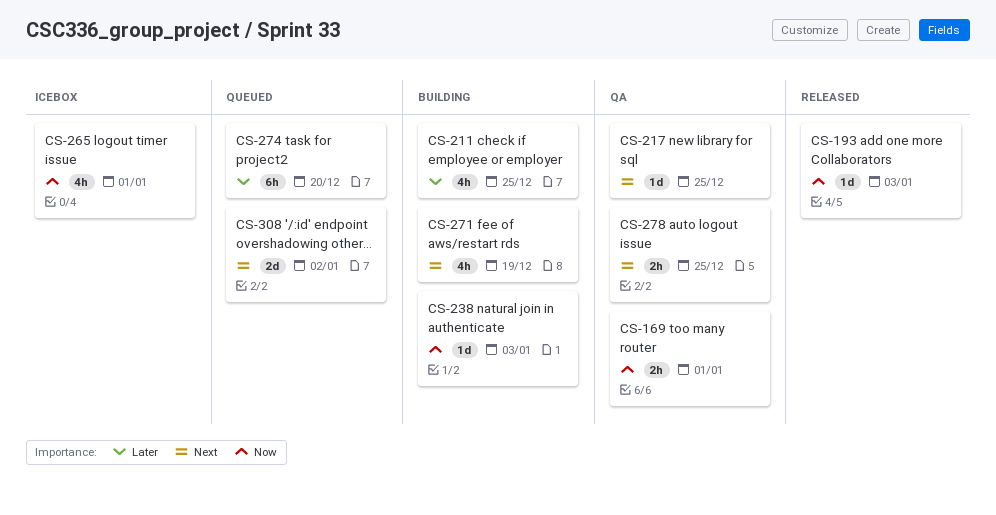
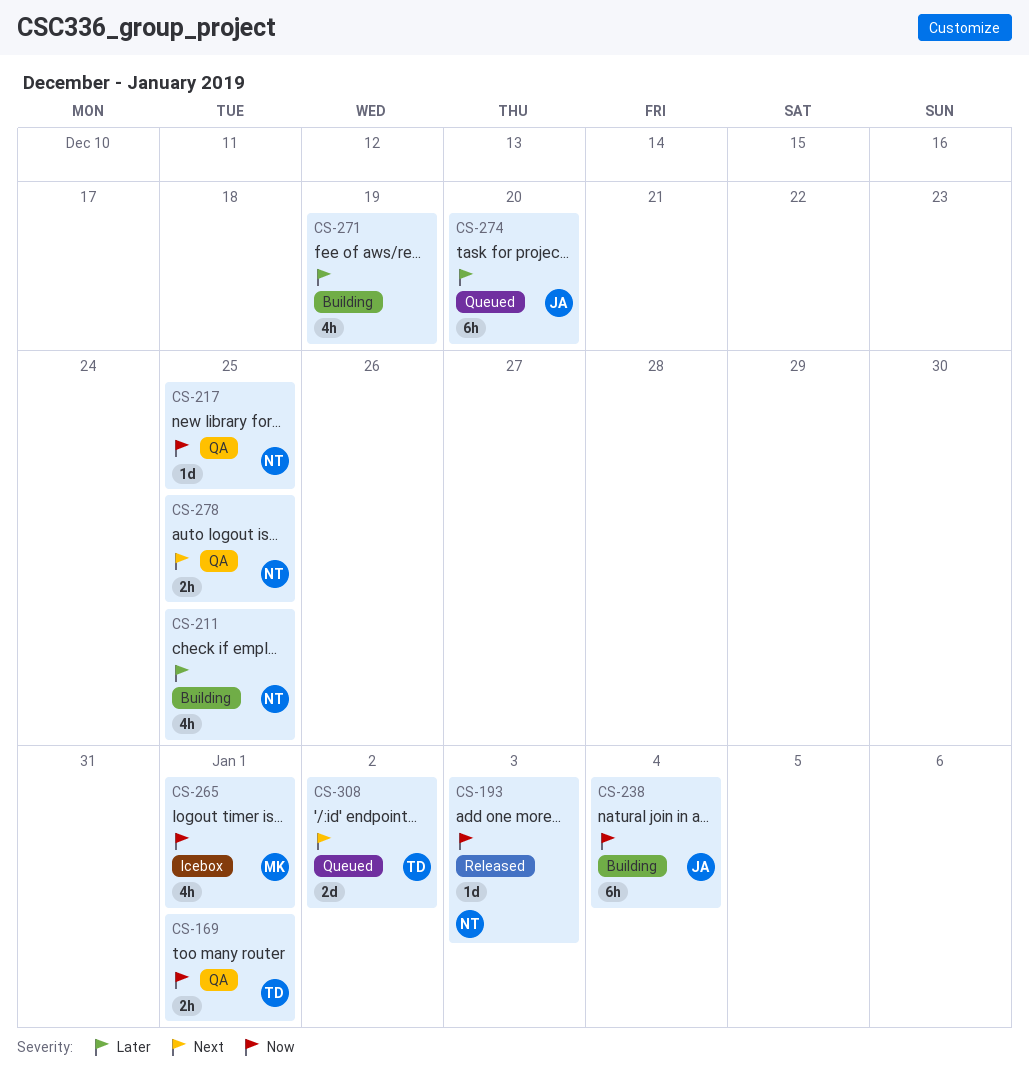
CS-217, priority: Next -> Now
CS-238, estimate: 1d -> 6h
CS-238, due: Jan 3 -> Jan 4
CS-271, priority: Next -> Later

